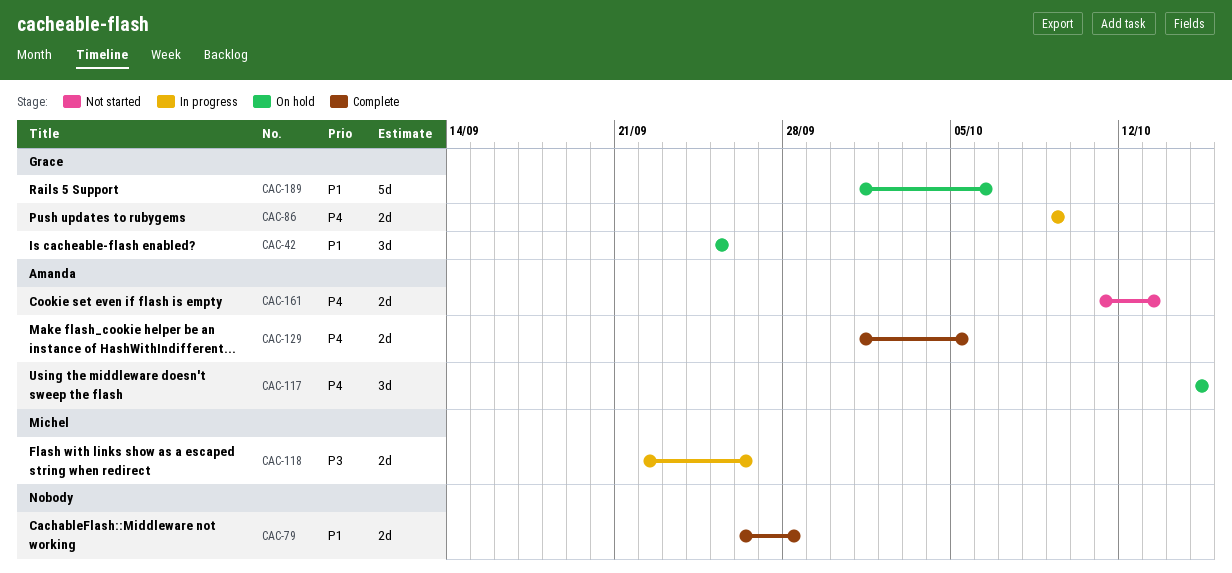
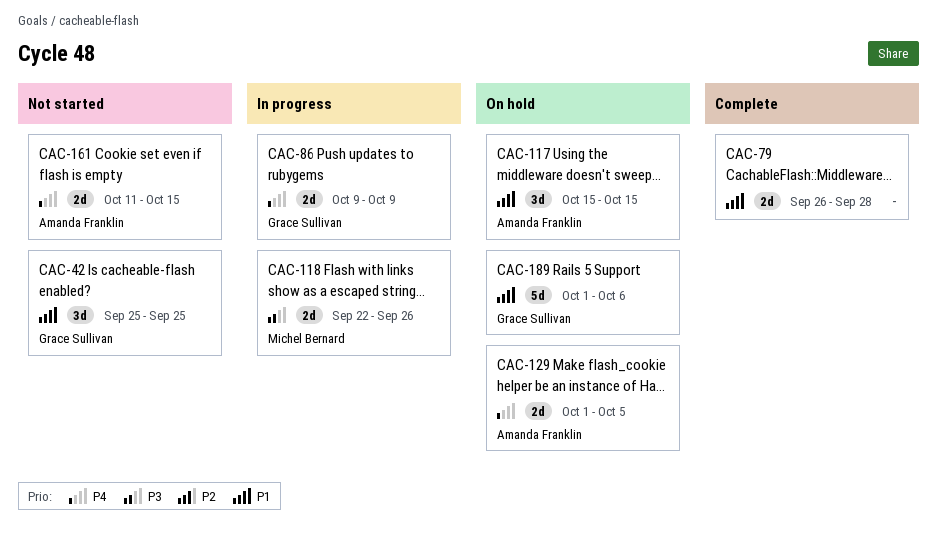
CAC-42, status: On hold -> Not started
CAC-117, priority: P4 -> P1
CAC-129, status: Complete -> On hold
CAC-161, due: Oct 13 -> Oct 15

